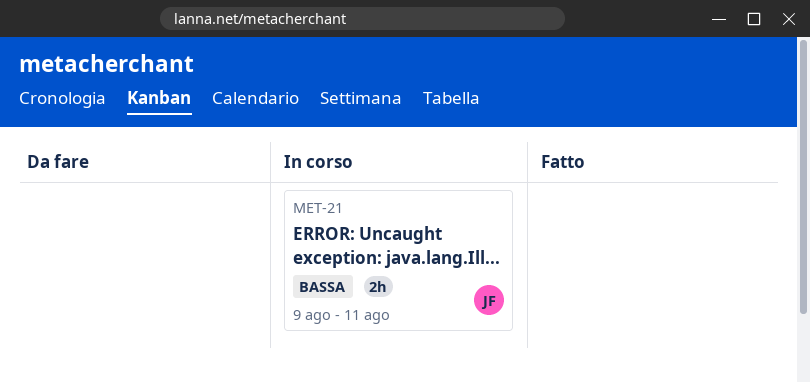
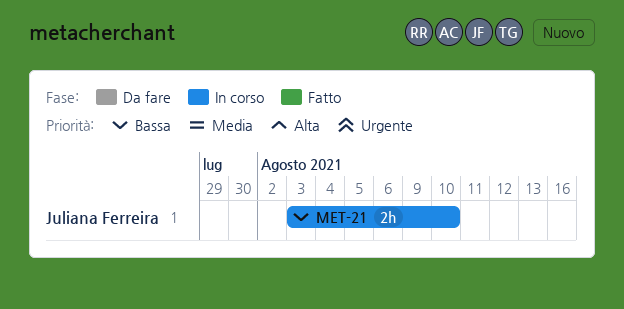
MET-21, start: Aug 9 -> Aug 3
MET-21, due: Aug 11 -> Aug 10

